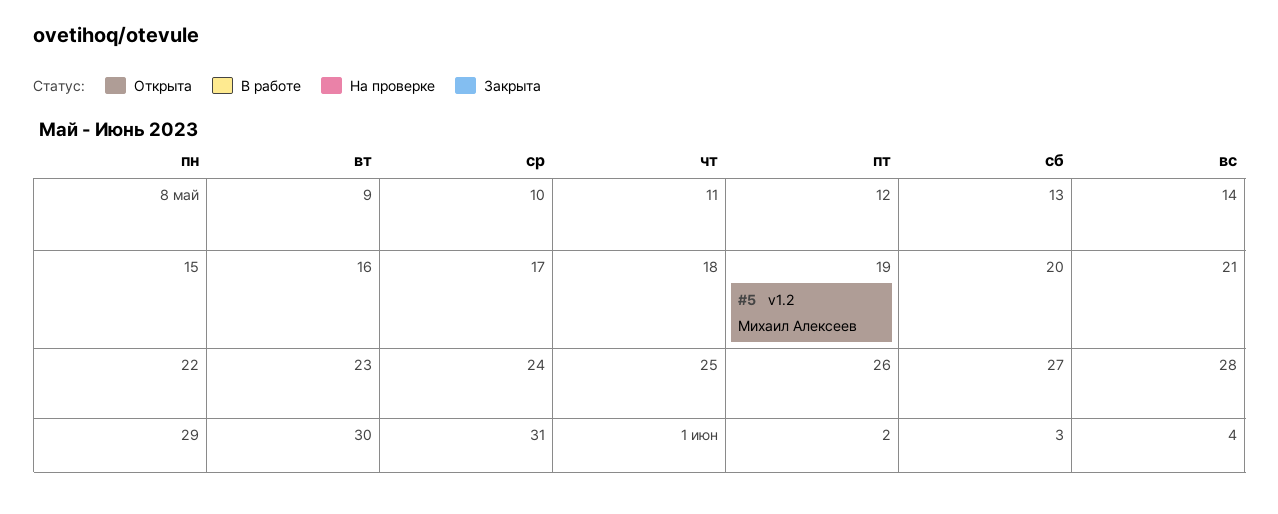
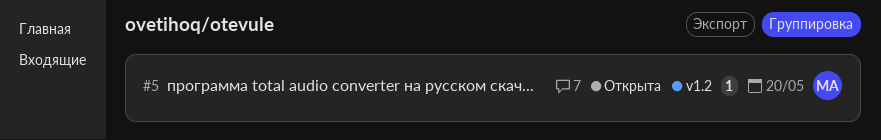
#5, due: May 19 -> May 20

